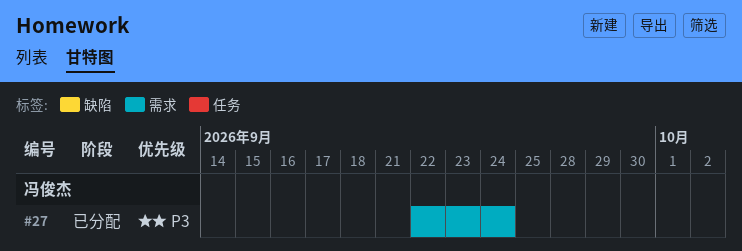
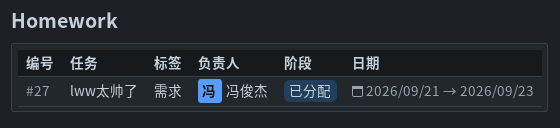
#27, start: Sep 22 -> Sep 21
#27, due: Sep 24 -> Sep 23

